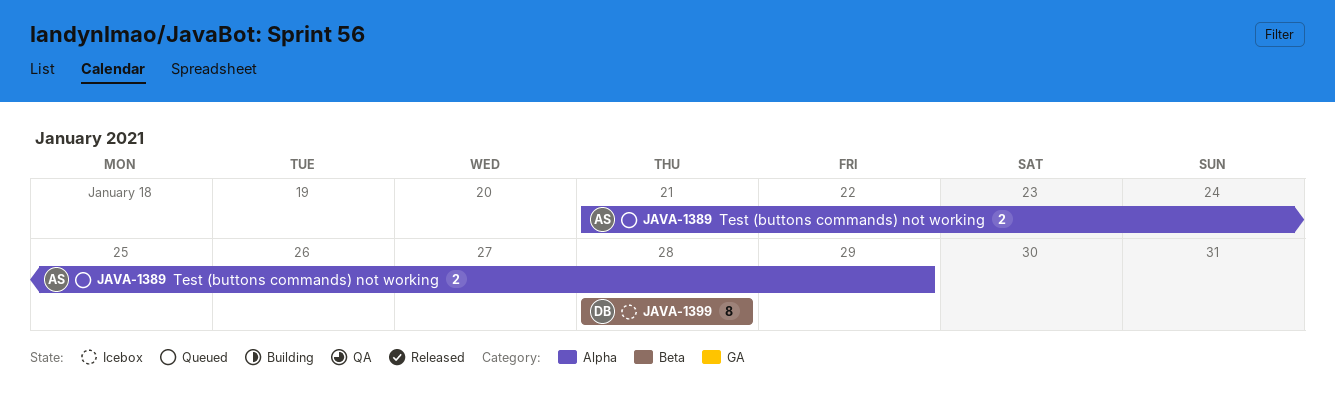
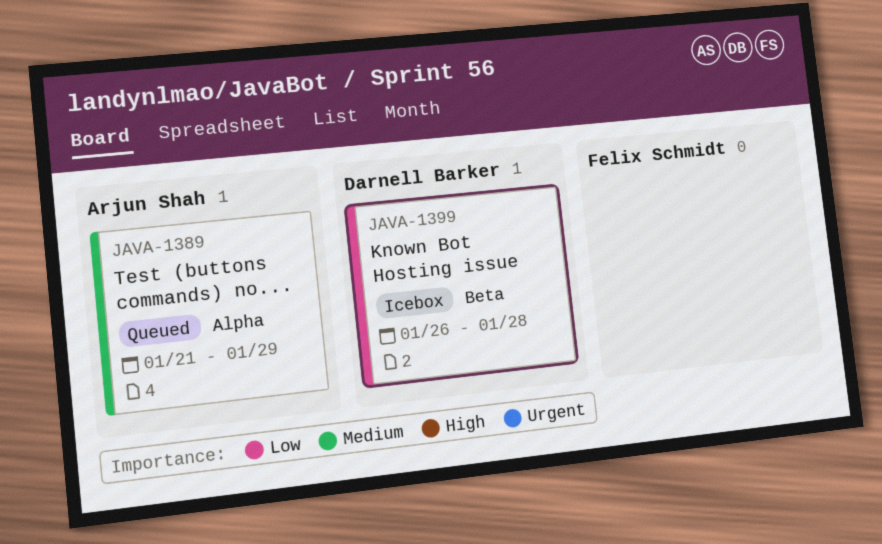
JAVA-1399, start: Jan 28 -> Jan 26

